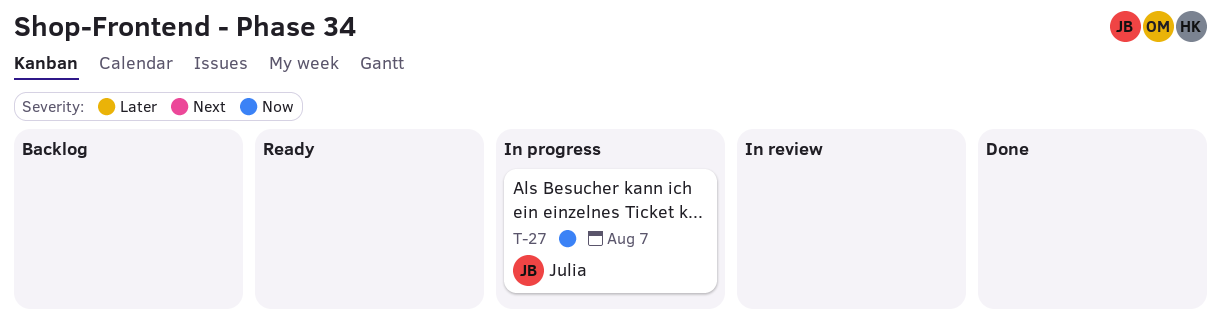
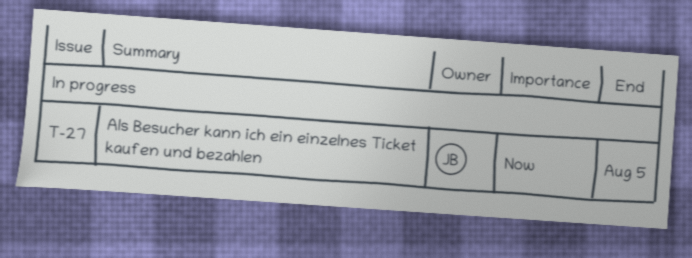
T-27, due: Aug 7 -> Aug 5

